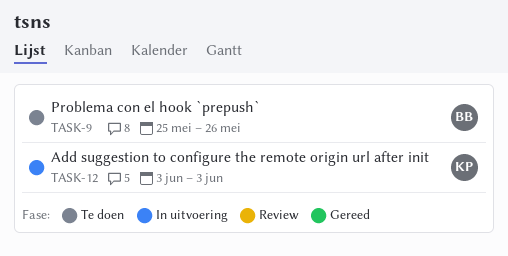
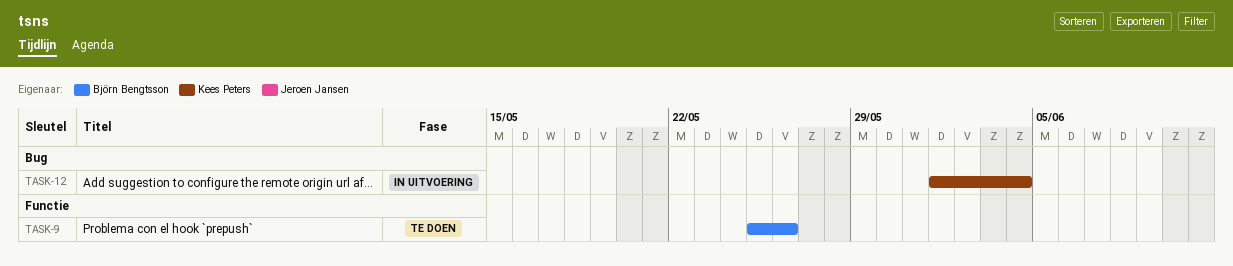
TASK-12, start: Jun 3 -> Jun 1
TASK-12, due: Jun 3 -> Jun 4

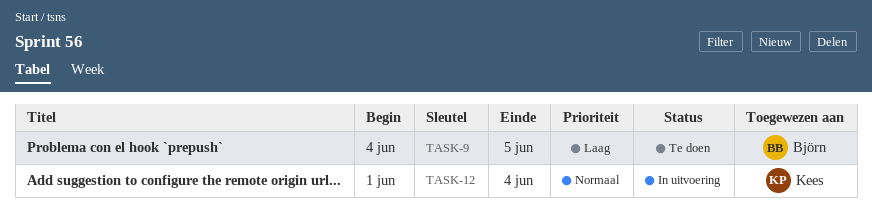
TASK-9, start: May 25 -> Jun 4
TASK-9, due: May 26 -> Jun 5

